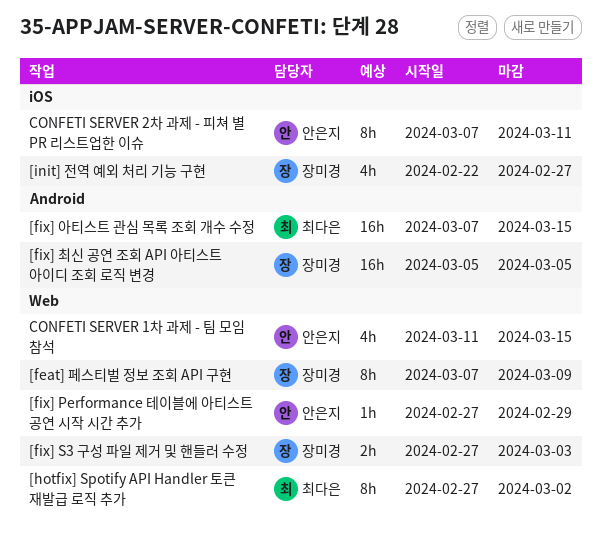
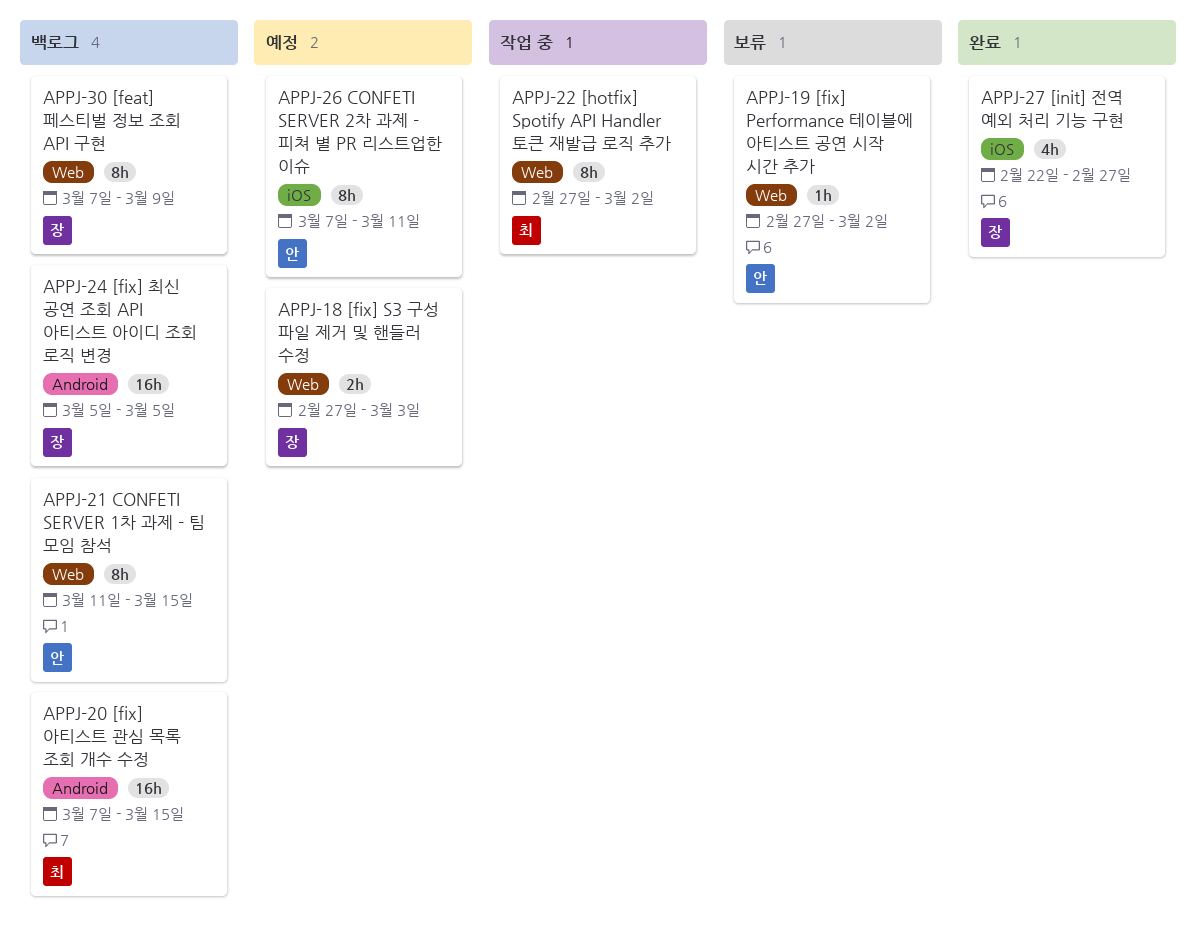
[fix] Performance 테이블에 아티스트 공연 시작 시간 추가, due: Feb 29 -> Mar 2
CONFETI SERVER 1차 과제 - 팀 모임 참석, estimate: 4h -> 8h

